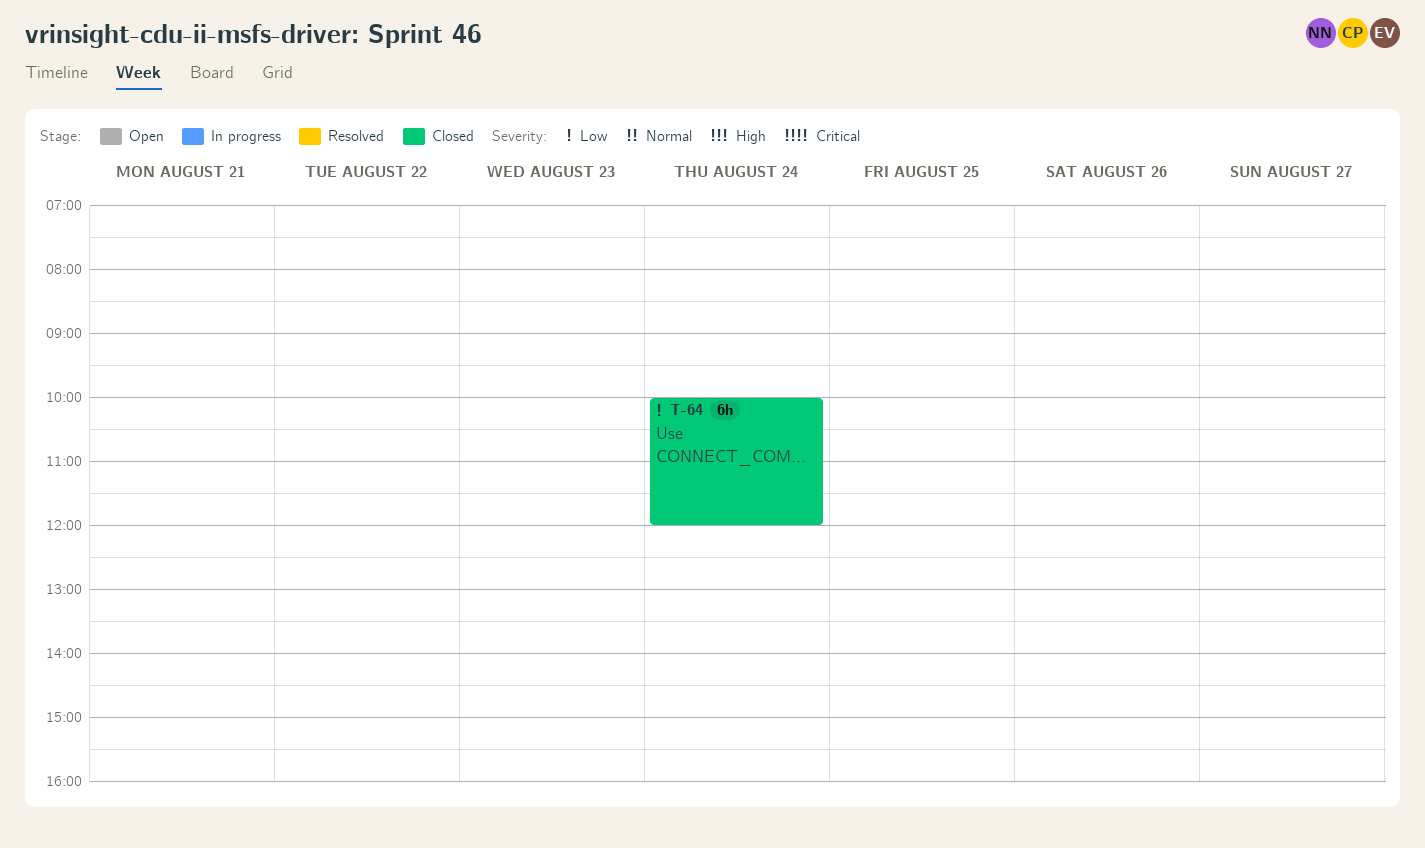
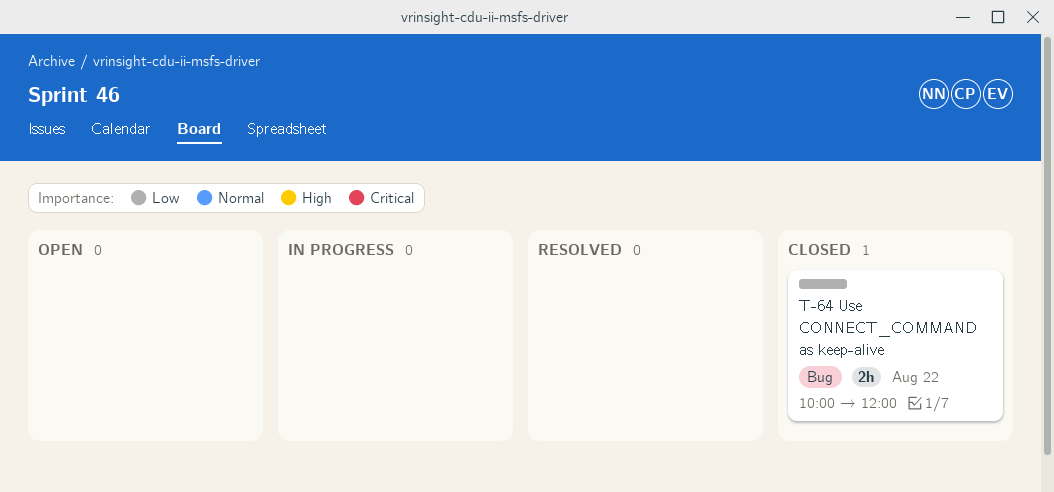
T-64, estimate: 6h -> 2h
T-64, day: Aug 24 -> Aug 22

